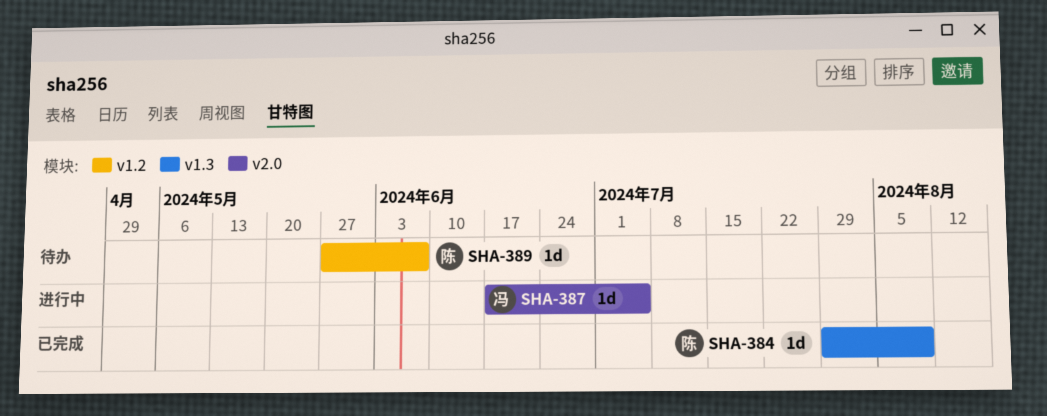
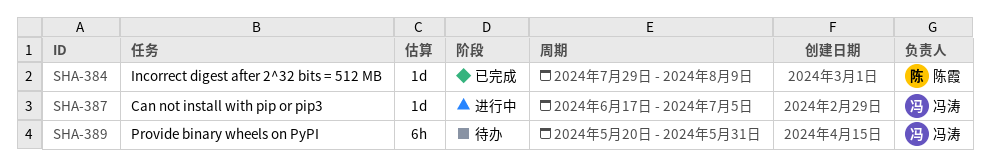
SHA-389, owner: 陈霞 -> 冯涛
SHA-389, estimate: 1d -> 6h
SHA-389, start: May 27 -> May 20
SHA-389, due: Jun 7 -> May 31

